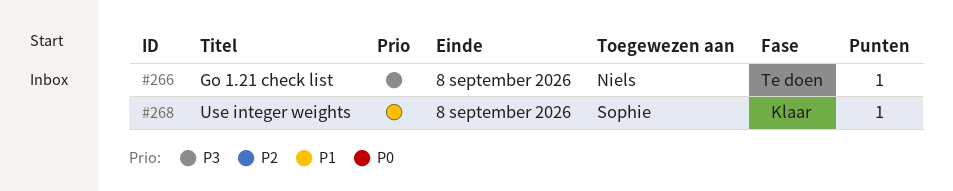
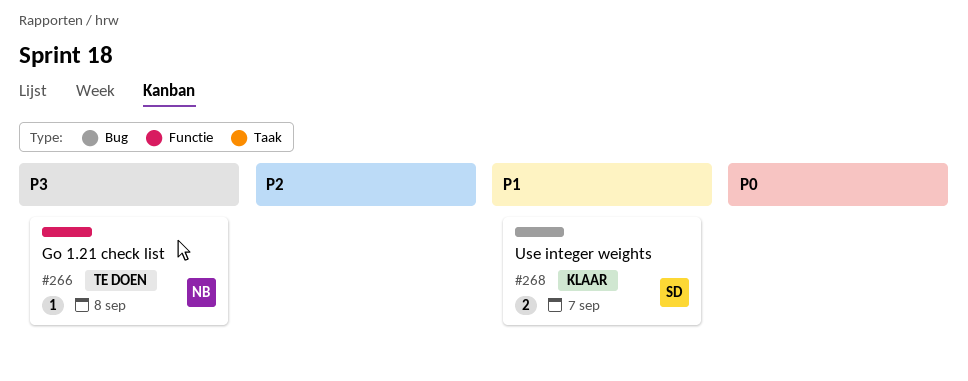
#268, estimate: 1 -> 2
#268, due: Sep 8 -> Sep 7

